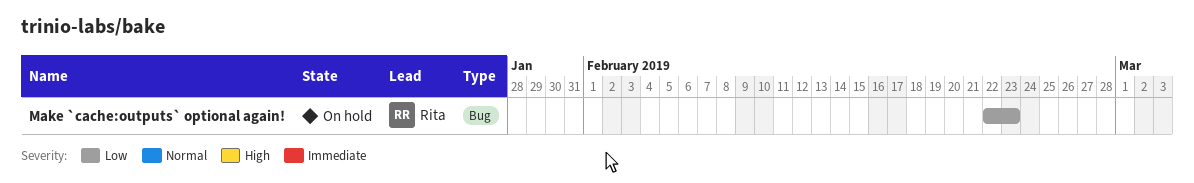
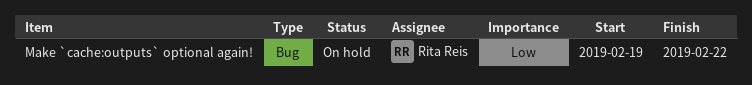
Make `cache:outputs` optional again!, start: Feb 22 -> Feb 19
Make `cache:outputs` optional again!, due: Feb 23 -> Feb 22

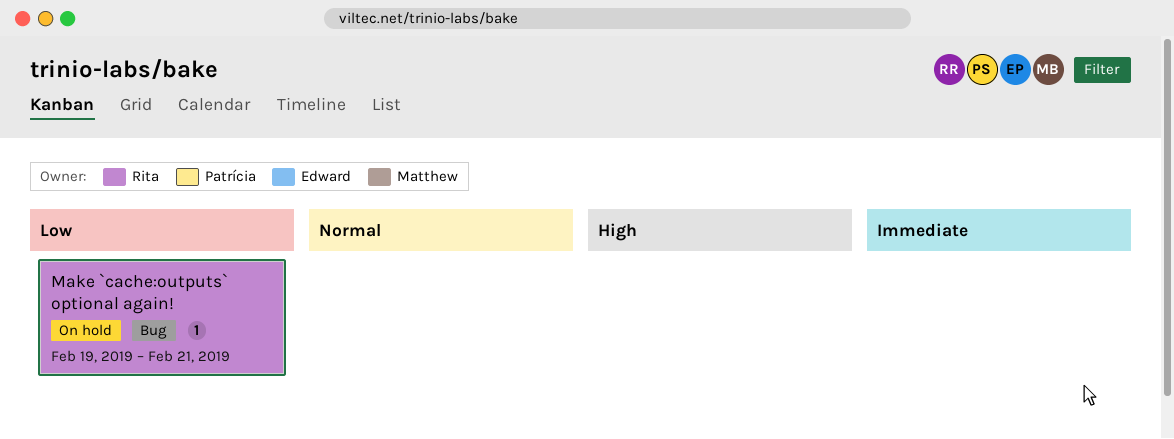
Make `cache:outputs` optional again!, due: Feb 22 -> Feb 21

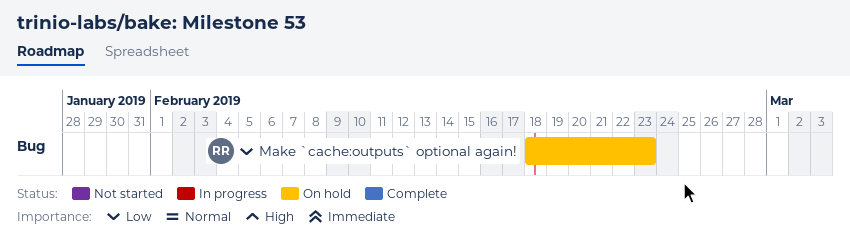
Make `cache:outputs` optional again!, start: Feb 19 -> Feb 18
Make `cache:outputs` optional again!, due: Feb 21 -> Feb 23

